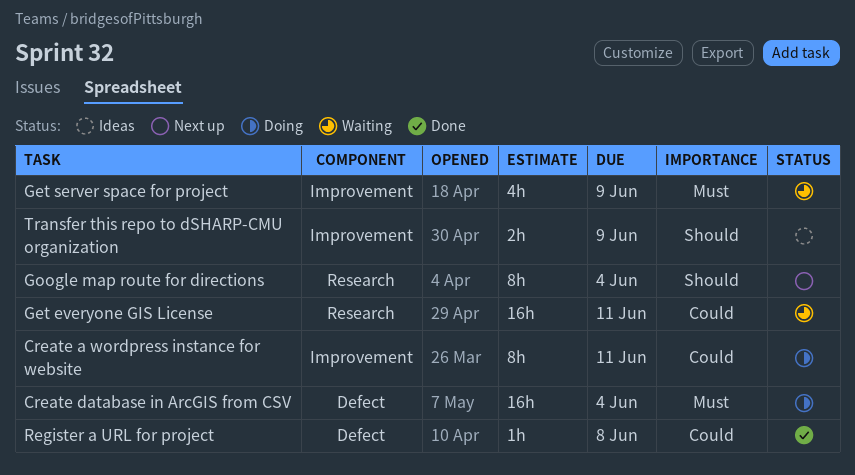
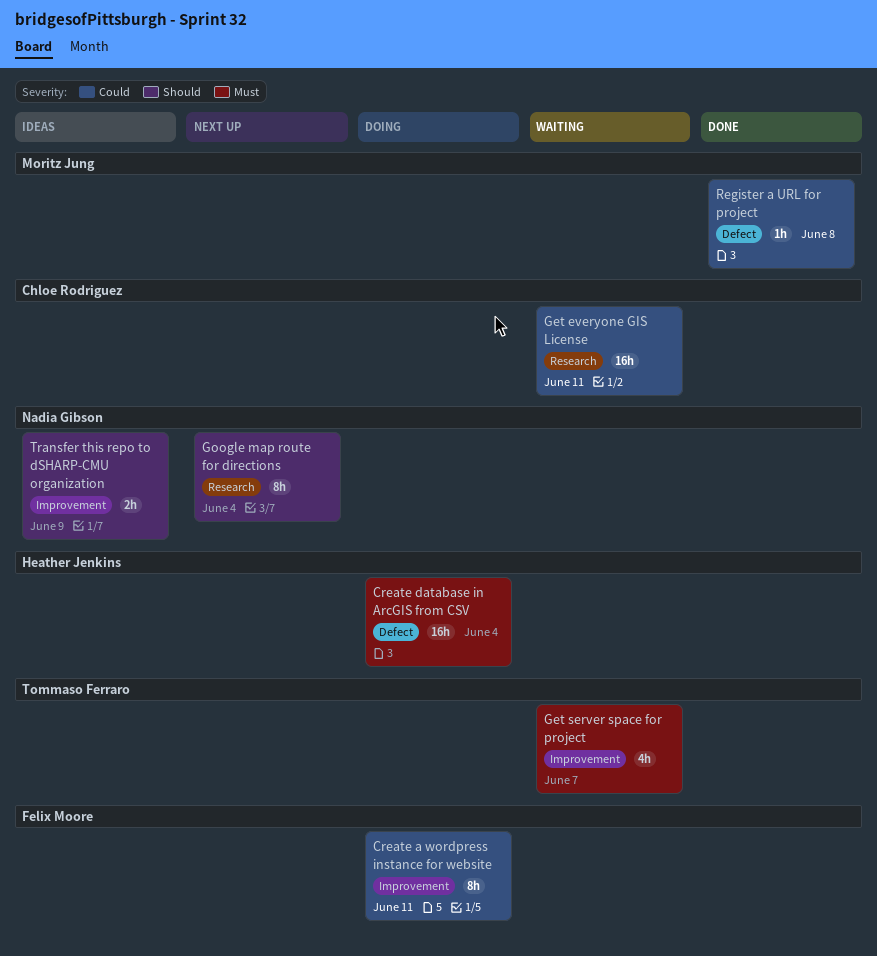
Get server space for project, due: Jun 9 -> Jun 7

